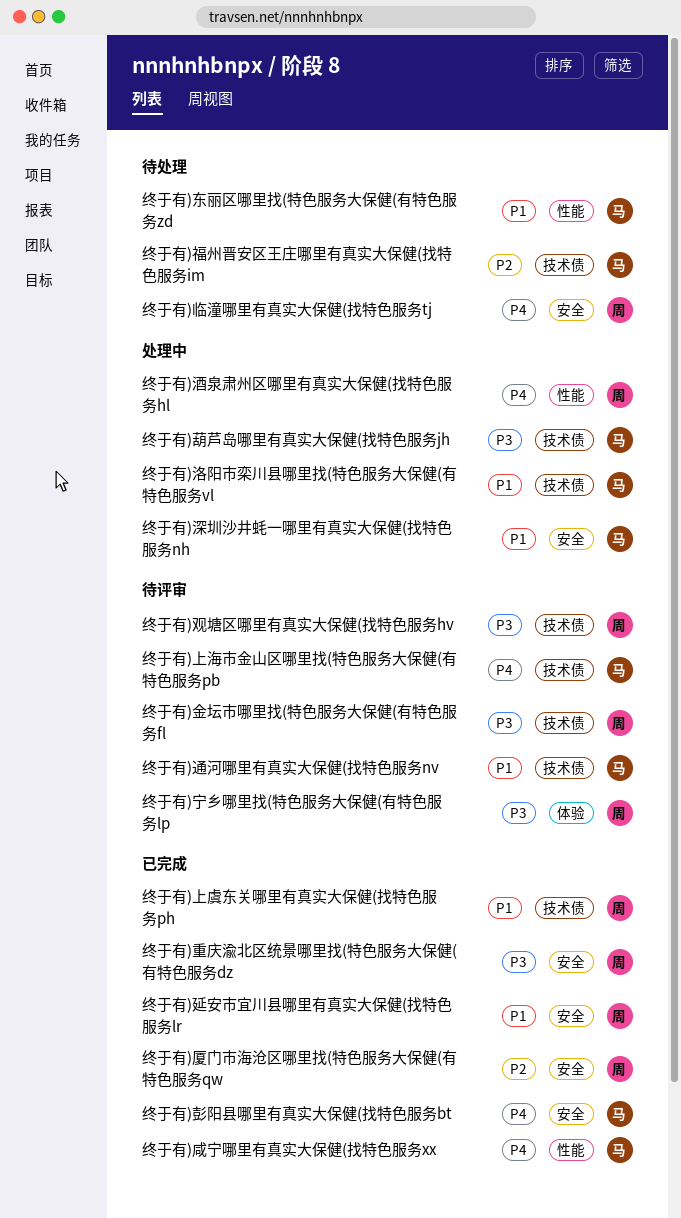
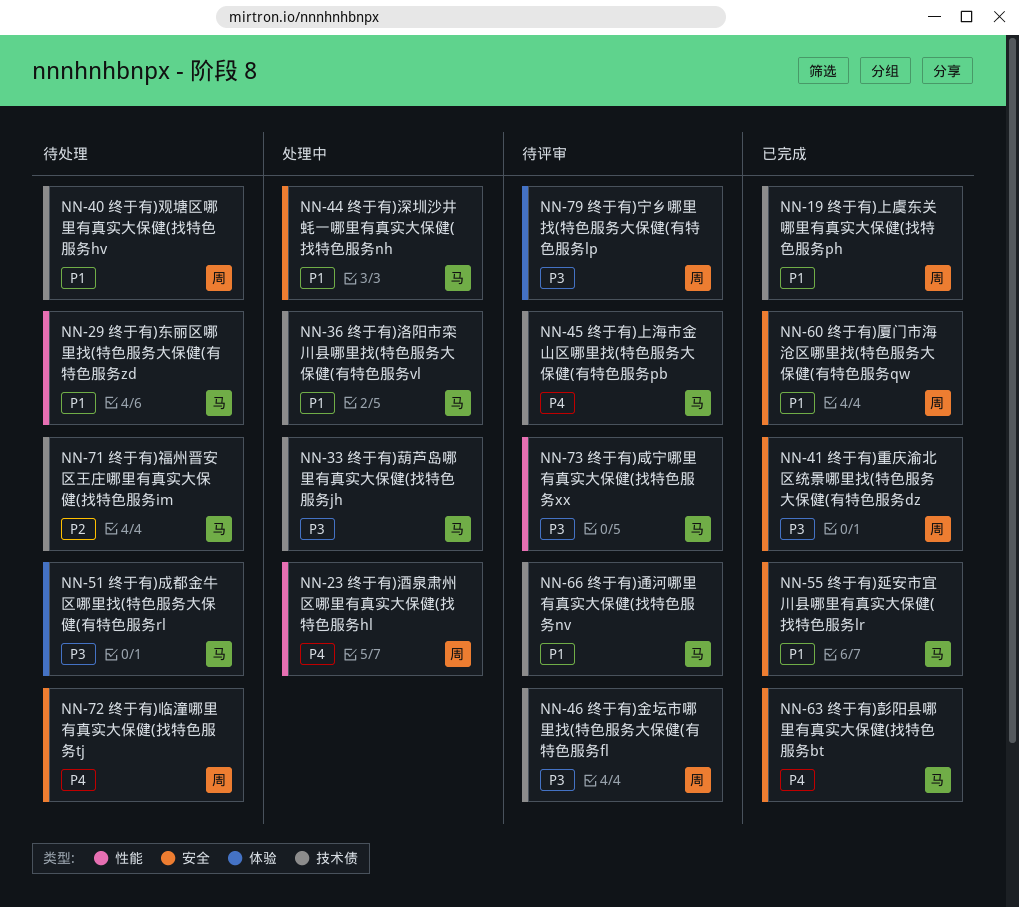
终于有)厦门市海沧区哪里找(特色服务大保健(有特色服务qw, priority: P2 -> P1
终于有)咸宁哪里有真实大保健(找特色服务xx, status: 已完成 -> 待评审
终于有)咸宁哪里有真实大保健(找特色服务xx, priority: P4 -> P3
终于有)延安市宜川县哪里有真实大保健(找特色服务lr, owner: 周 -> 马
终于有)成都金牛区哪里找(特色服务大保健(有特色服务rl: none -> present
终于有)观塘区哪里有真实大保健(找特色服务hv, status: 待评审 -> 待处理
终于有)观塘区哪里有真实大保健(找特色服务hv, priority: P3 -> P1

